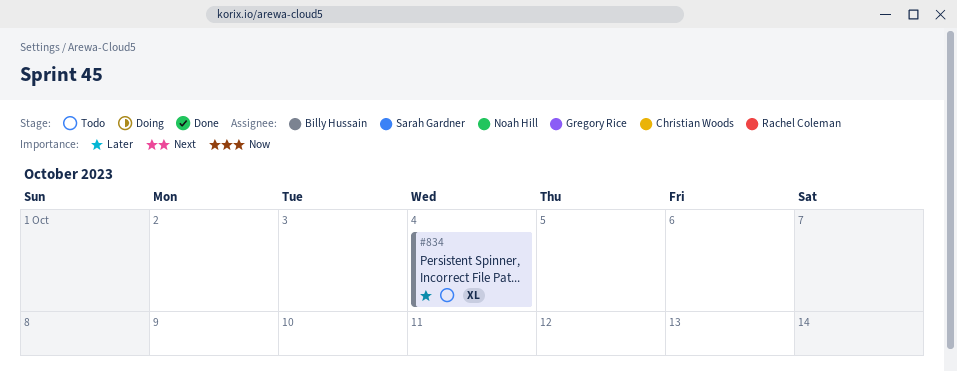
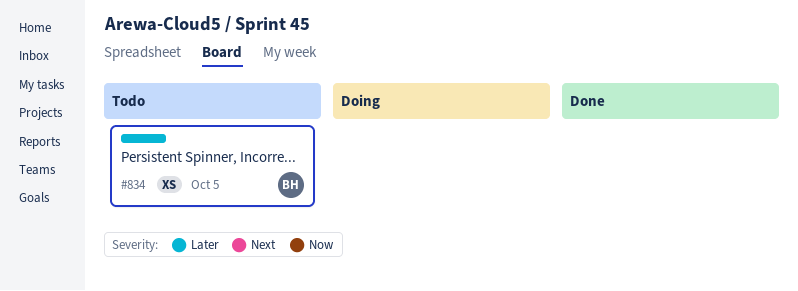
#834, estimate: XL -> XS
#834, due: Oct 4 -> Oct 5

